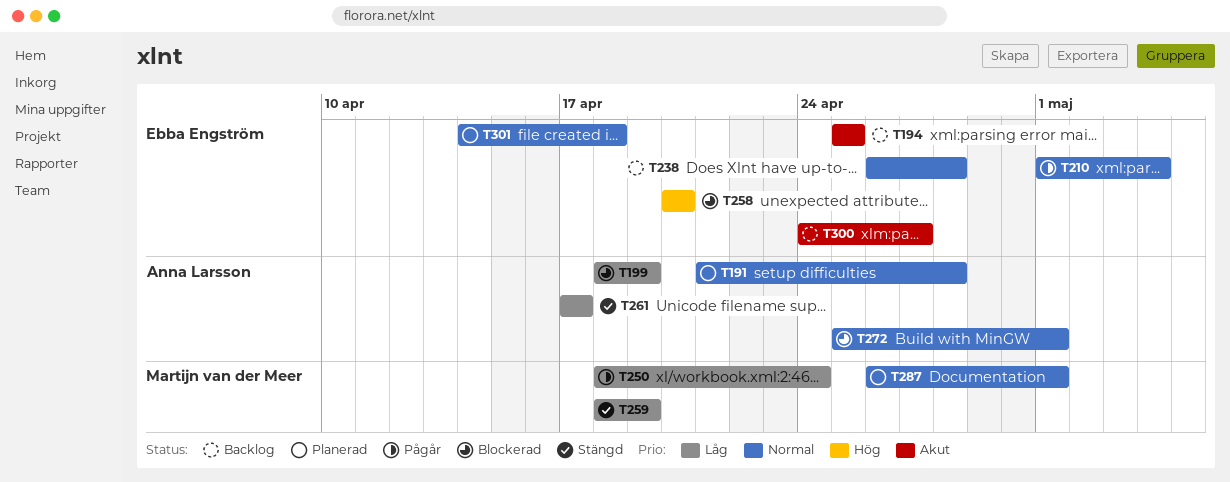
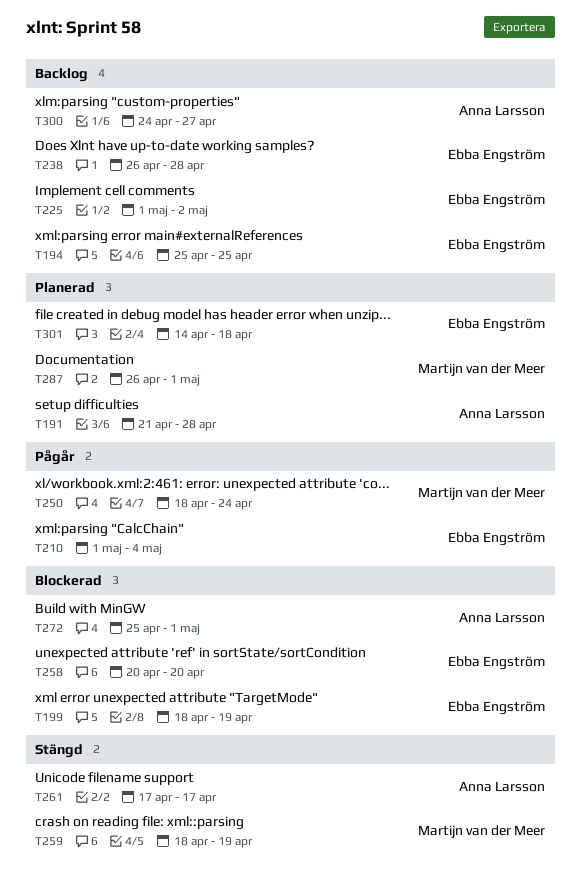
T199, owner: Anna Larsson -> Ebba Engström
T225: none -> present
T300, owner: Ebba Engström -> Anna Larsson

